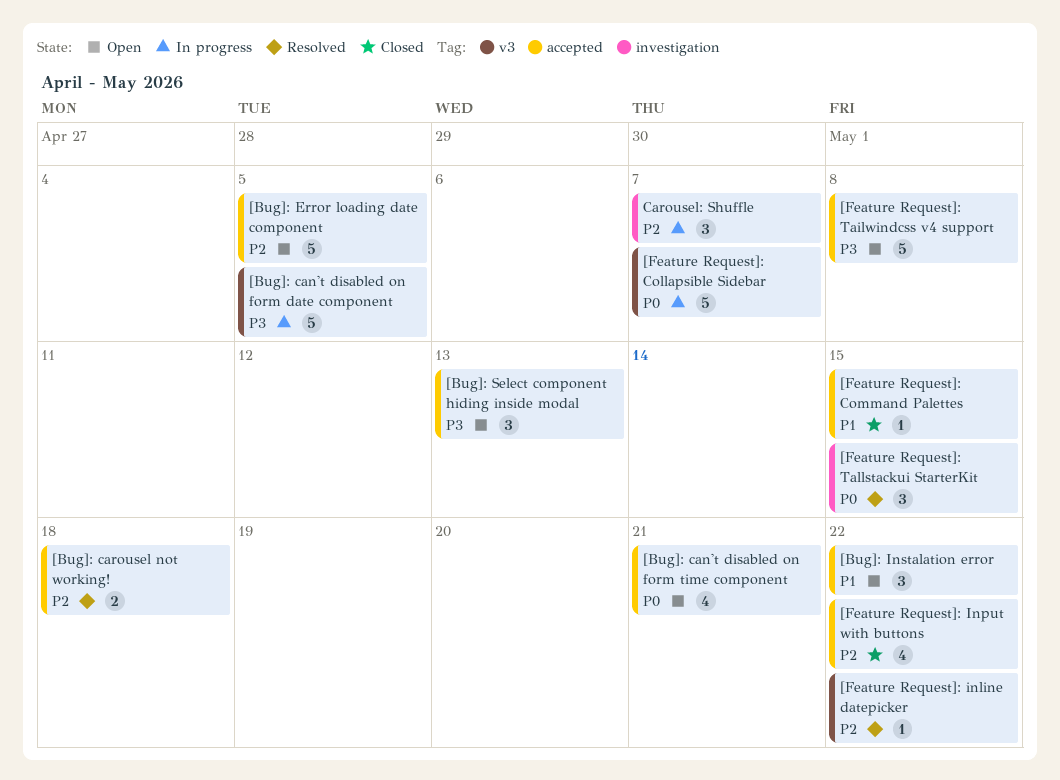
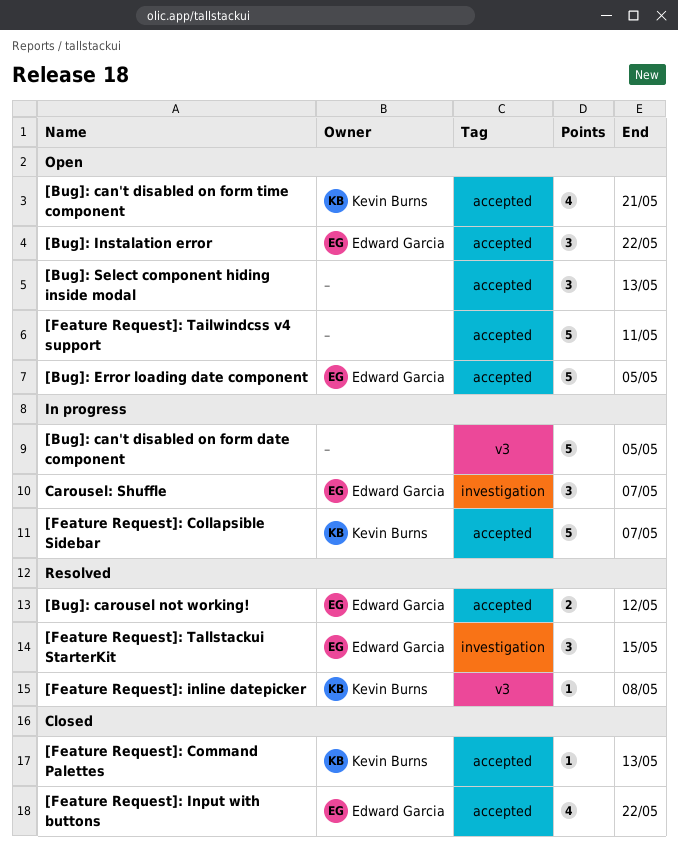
[Bug]: carousel not working!, due: May 18 -> May 12
[Feature Request]: Collapsible Sidebar, label: v3 -> accepted
[Feature Request]: Command Palettes, due: May 15 -> May 13
[Feature Request]: inline datepicker, due: May 22 -> May 8
[Feature Request]: Tailwindcss v4 support, due: May 8 -> May 11

